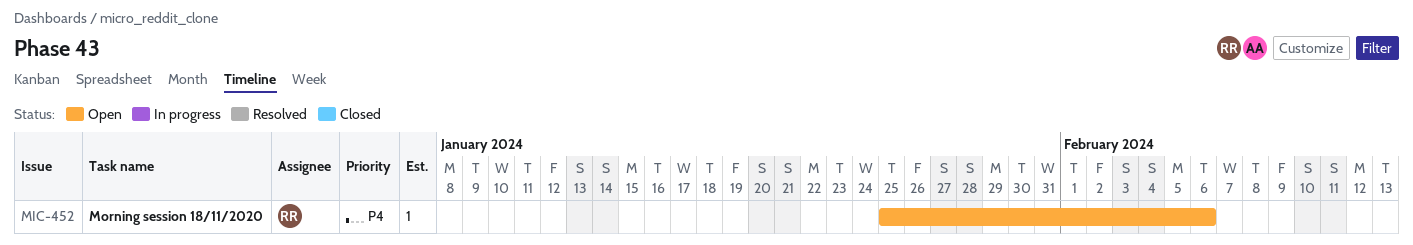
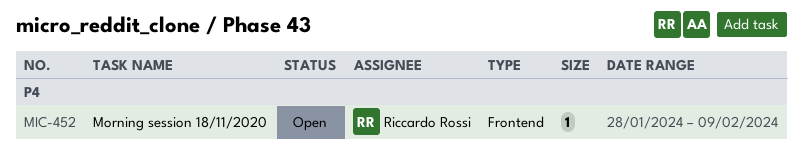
MIC-452, start: Jan 25 -> Jan 28
MIC-452, due: Feb 6 -> Feb 9

